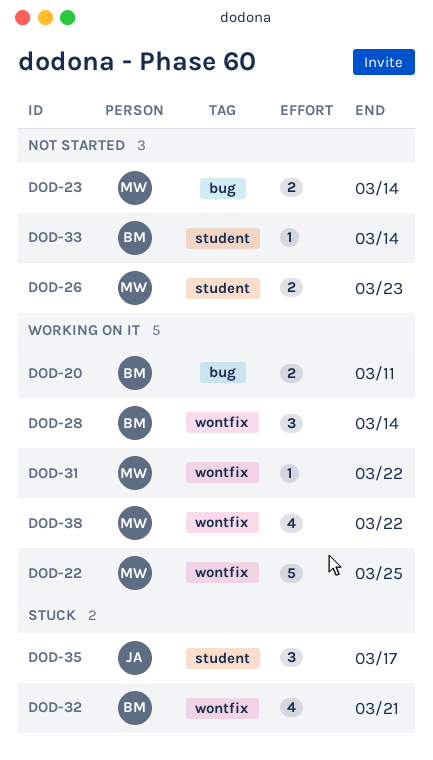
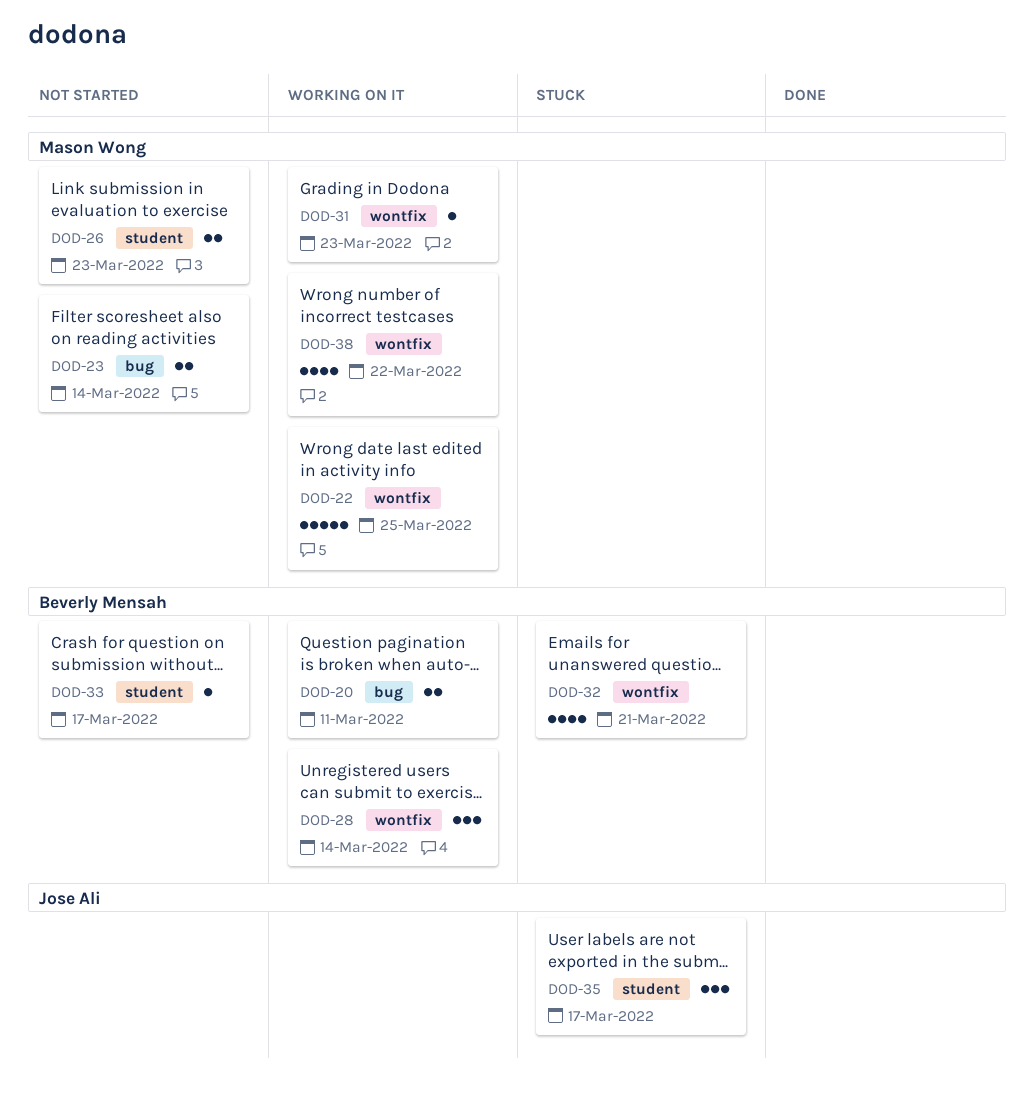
DOD-31, due: Mar 22 -> Mar 23
DOD-33, due: Mar 14 -> Mar 17

